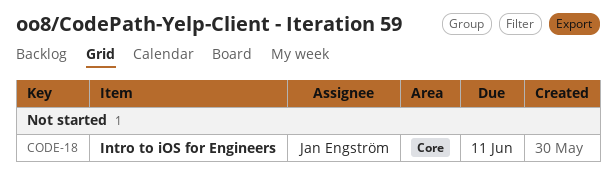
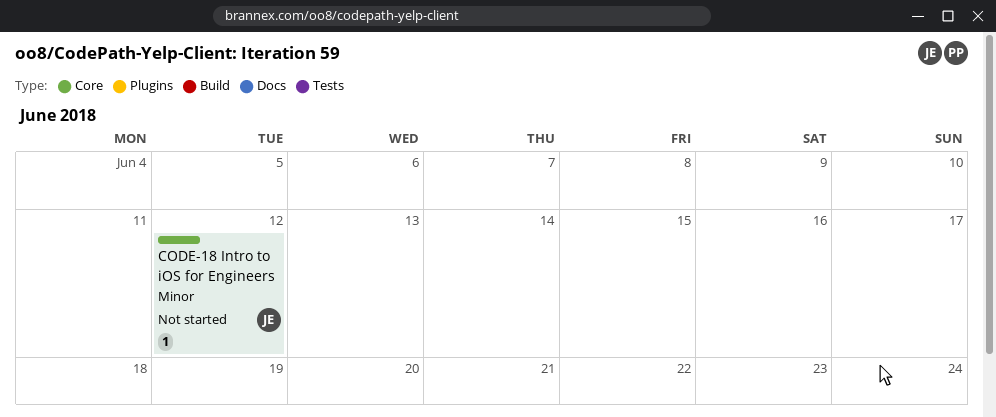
CODE-18, due: Jun 11 -> Jun 12

